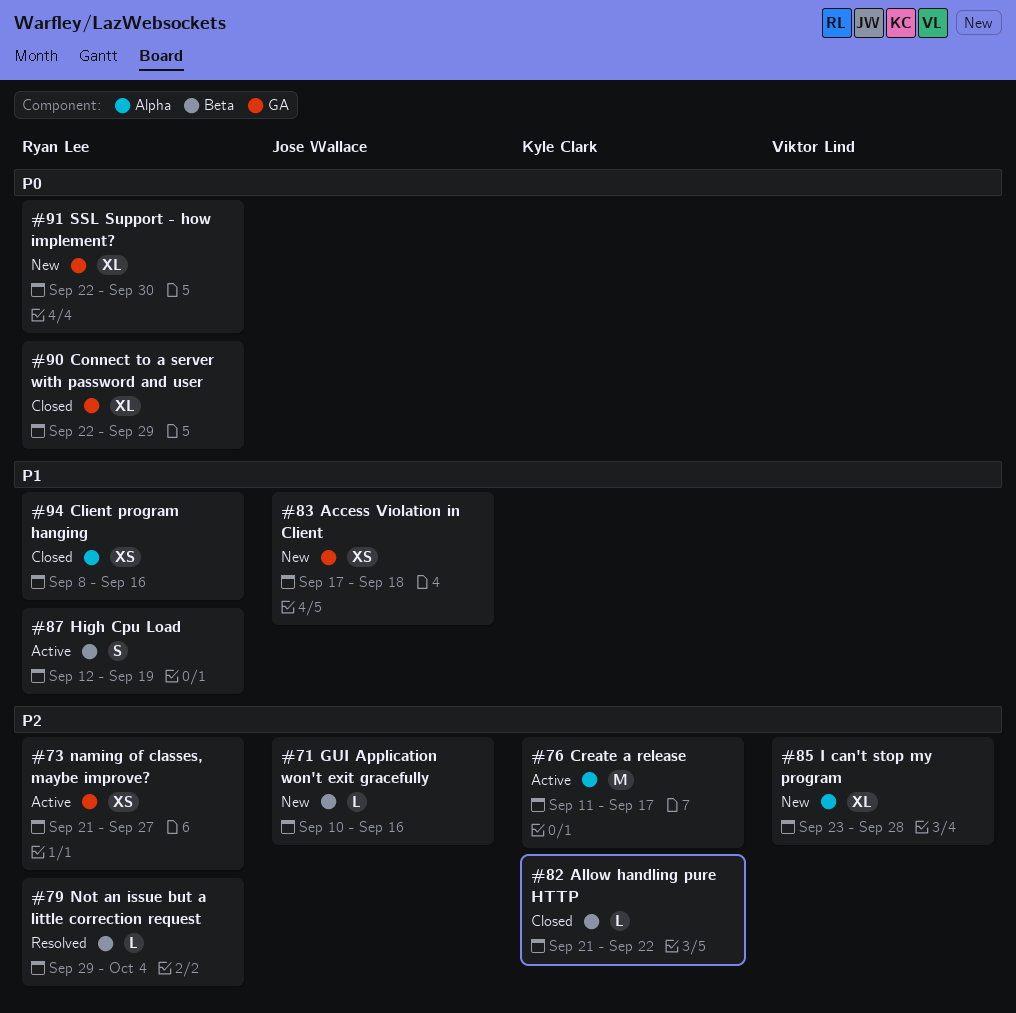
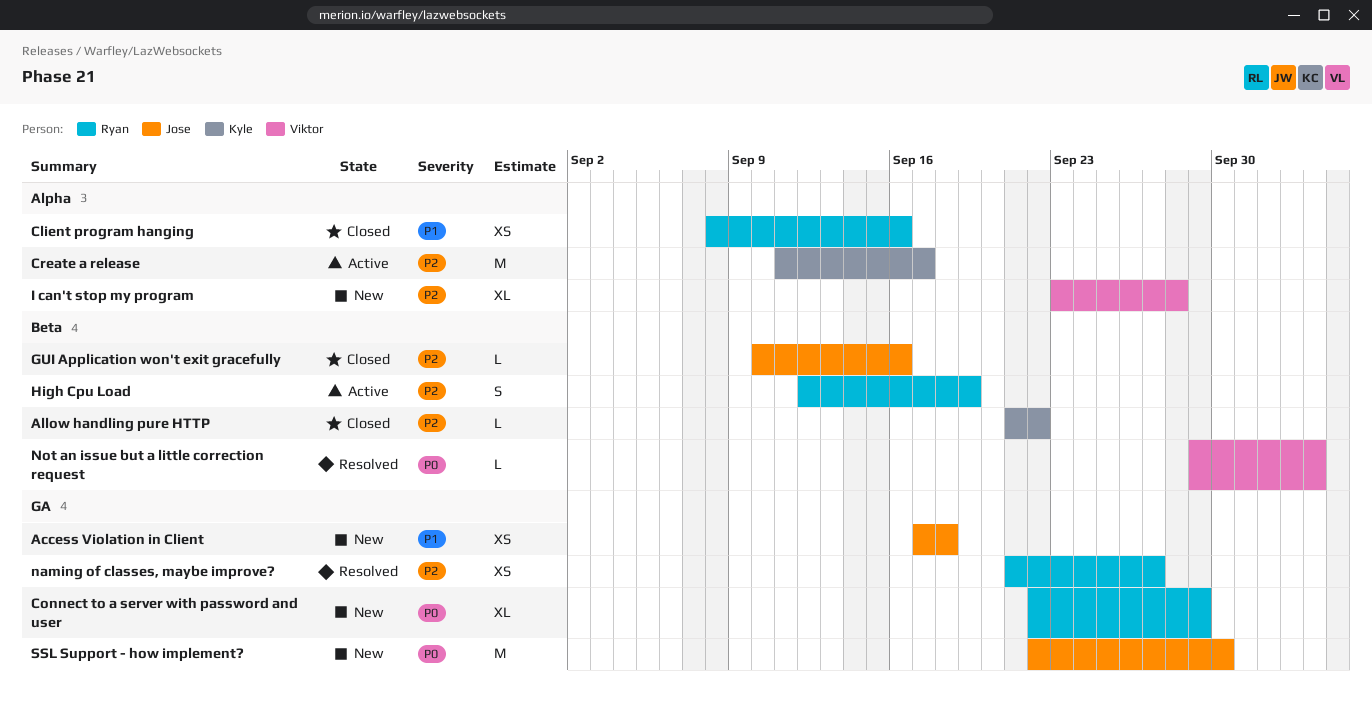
Connect to a server with password and user, status: Closed -> New
GUI Application won't exit gracefully, status: New -> Closed
High Cpu Load, priority: P1 -> P2
naming of classes, maybe improve?, status: Active -> Resolved
Not an issue but a little correction request, owner: Ryan Lee -> Viktor Lind
Not an issue but a little correction request, priority: P2 -> P0
SSL Support - how implement?, owner: Ryan Lee -> Jose Wallace
SSL Support - how implement?, estimate: XL -> M

